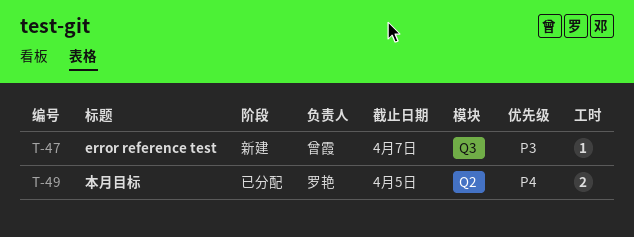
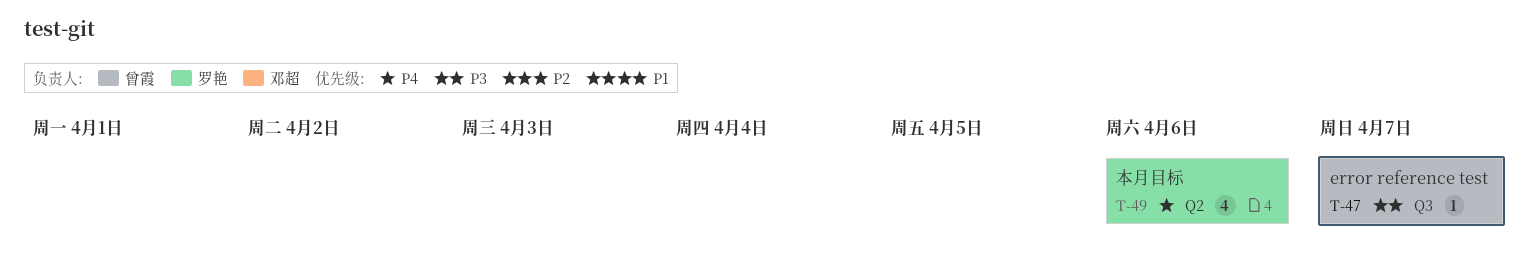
T-49, estimate: 2 -> 4
T-49, due: Apr 5 -> Apr 6

